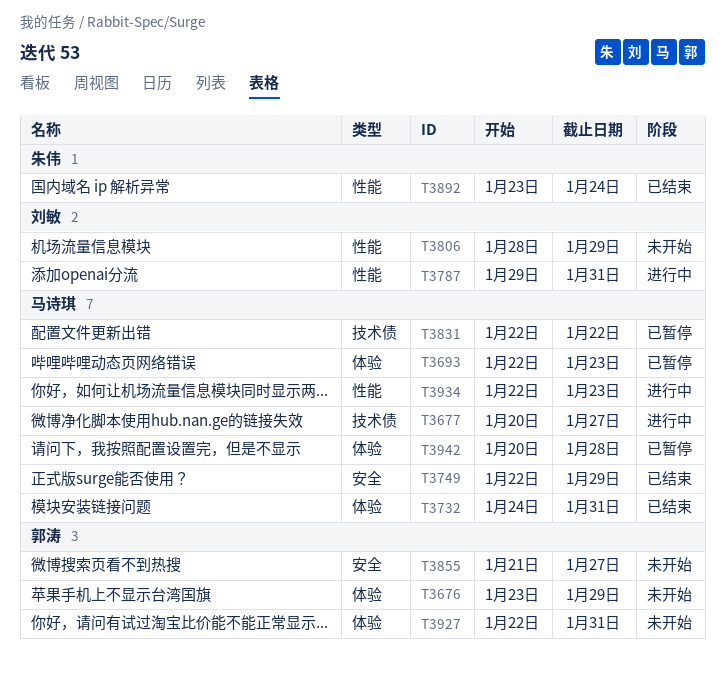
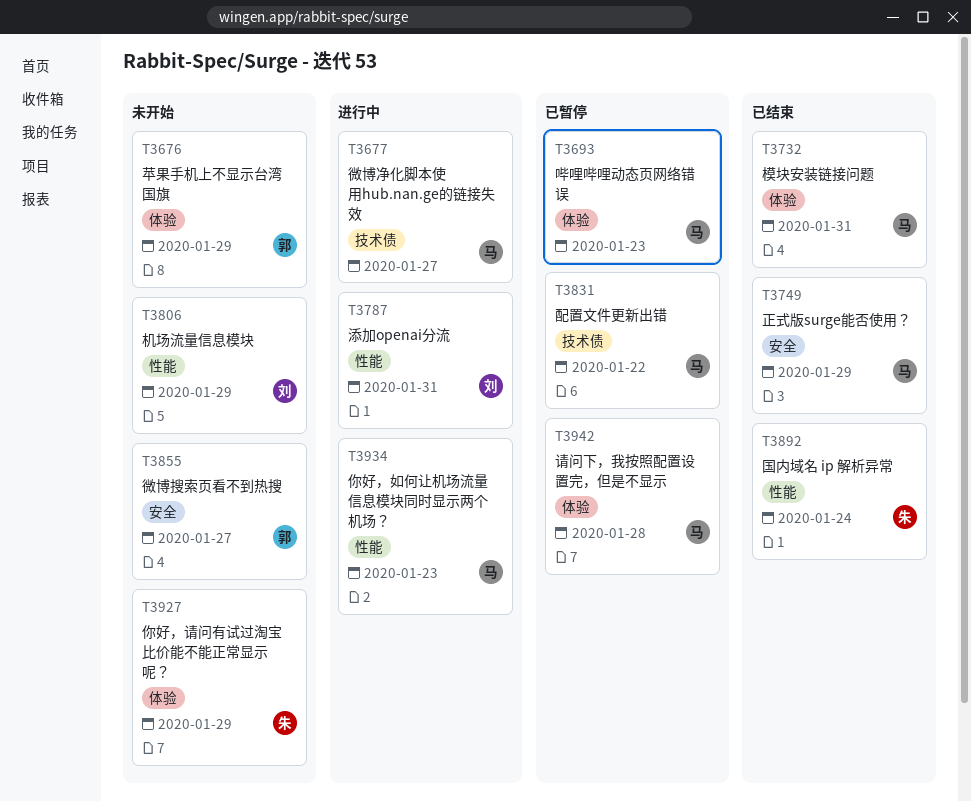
T3927, owner: 郭涛 -> 朱伟
T3927, due: Jan 31 -> Jan 29

